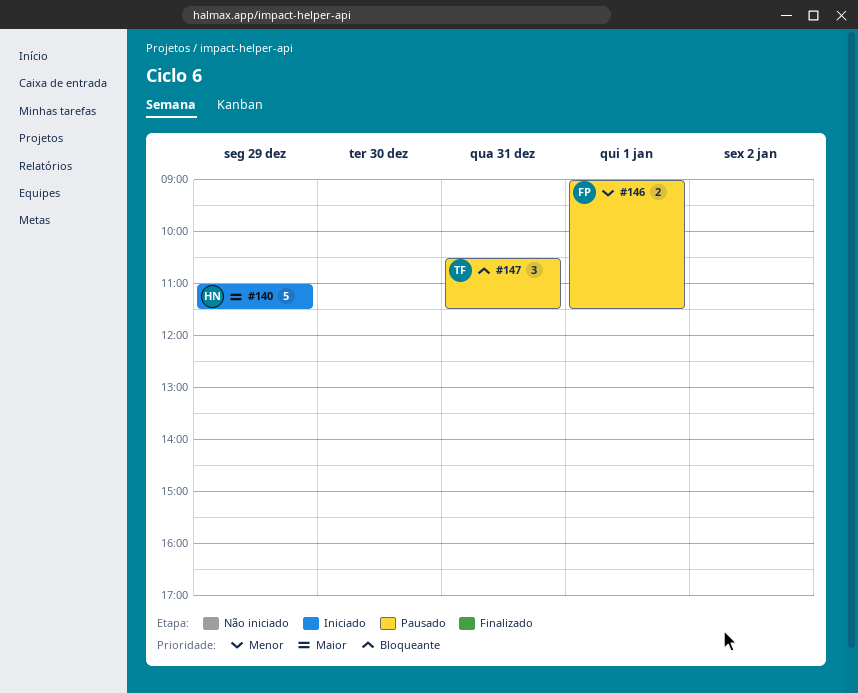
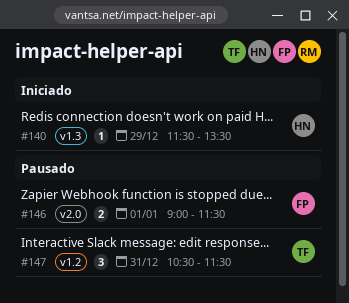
#140, estimate: 5 -> 1
#140, begins: 11:00 -> 11:30
#140, ends: 11:30 -> 13:30

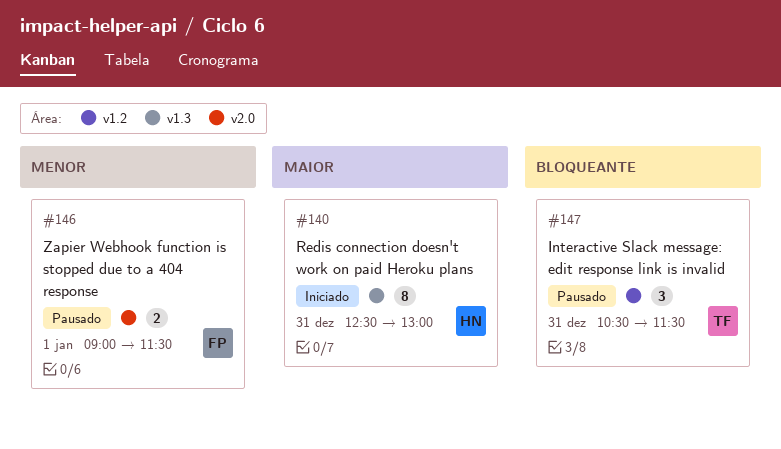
#140, estimate: 1 -> 8
#140, day: Dec 29 -> Dec 31
#140, begins: 11:30 -> 12:30
#140, ends: 13:30 -> 13:00

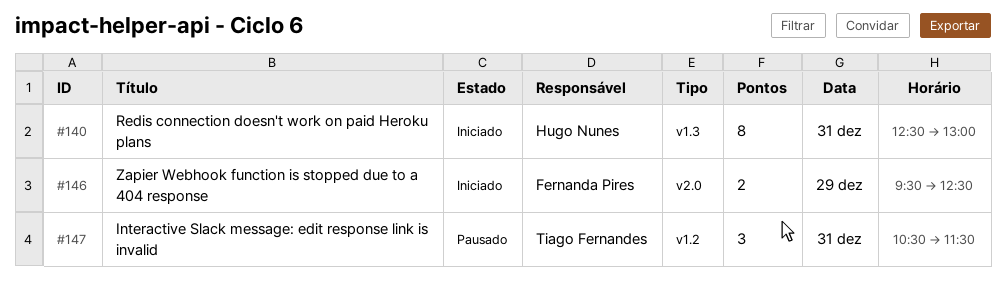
#146, status: Pausado -> Iniciado
#146, day: Jan 1 -> Dec 29
#146, begins: 09:00 -> 09:30
#146, ends: 11:30 -> 12:30

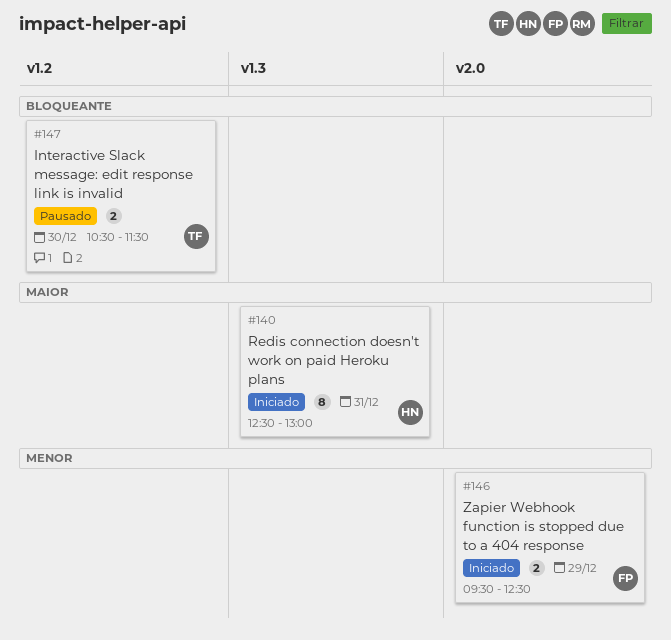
#147, estimate: 3 -> 2
#147, day: Dec 31 -> Dec 30

